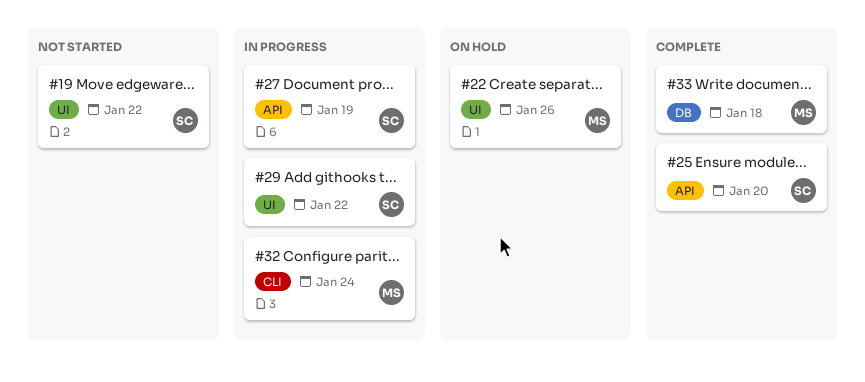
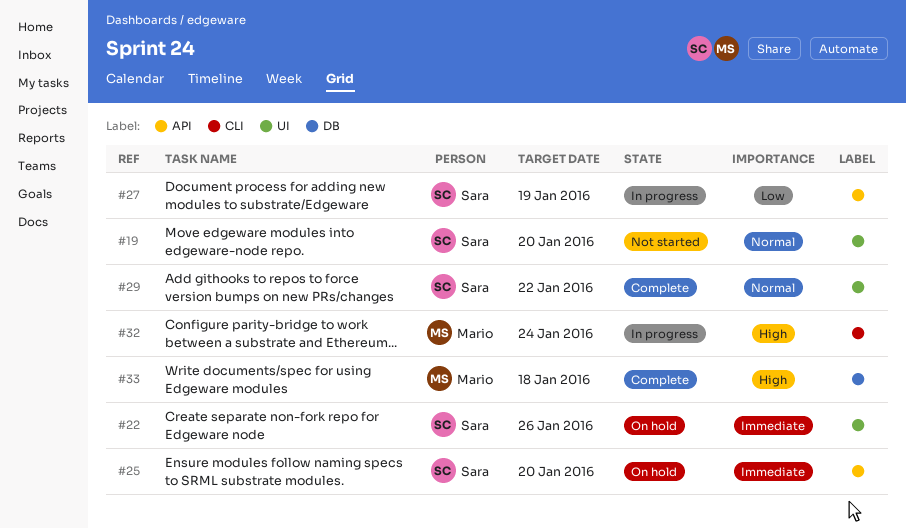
#19, due: Jan 22 -> Jan 20
#22, owner: Mario -> Sara
#25, status: Complete -> On hold
#29, status: In progress -> Complete

